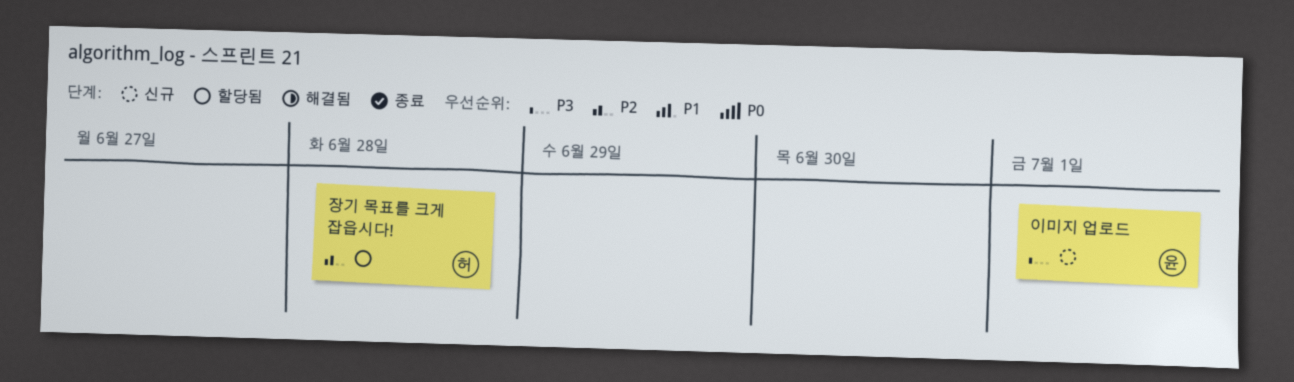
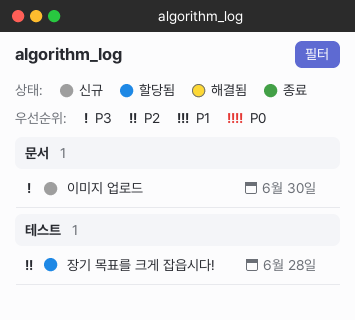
이미지 업로드, due: Jul 1 -> Jun 30

